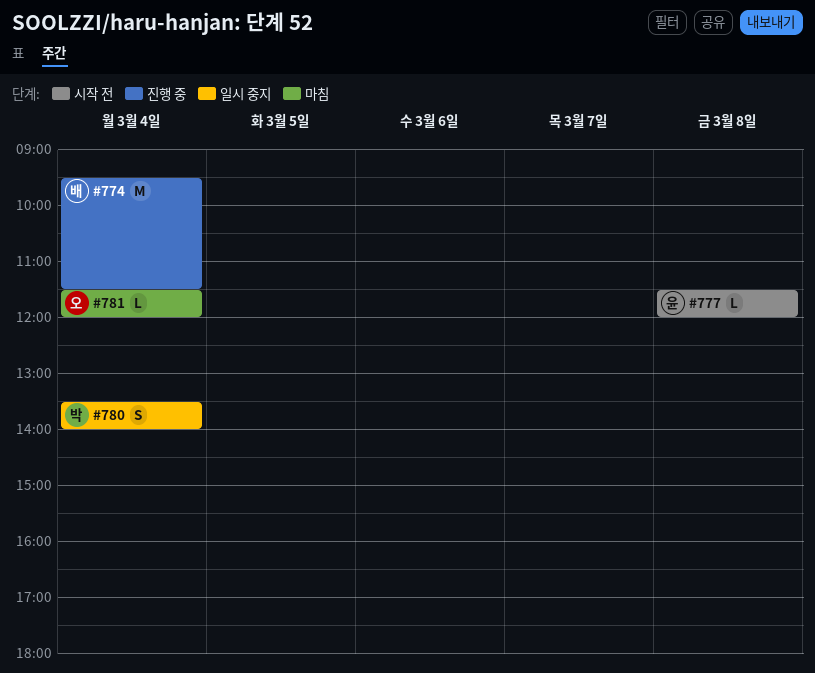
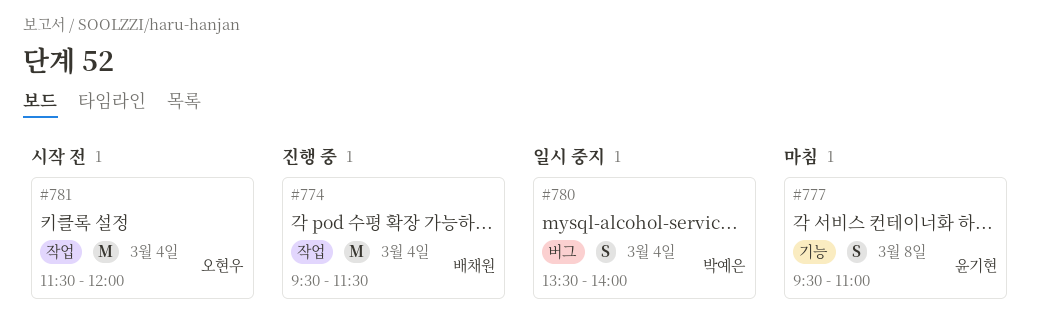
#777, status: 시작 전 -> 마침
#777, estimate: L -> S
#777, begins: 11:30 -> 09:30
#777, ends: 12:00 -> 11:00
#781, status: 마침 -> 시작 전
#781, estimate: L -> M

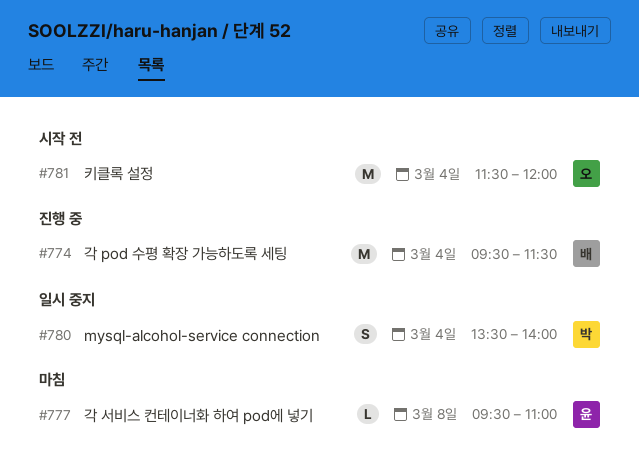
#777, estimate: S -> L

